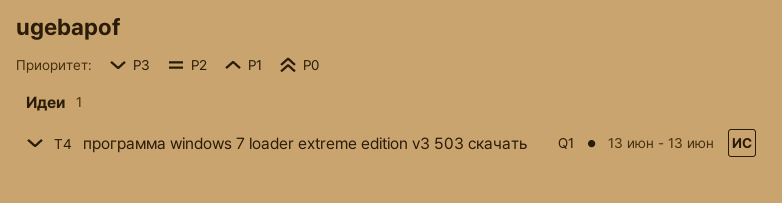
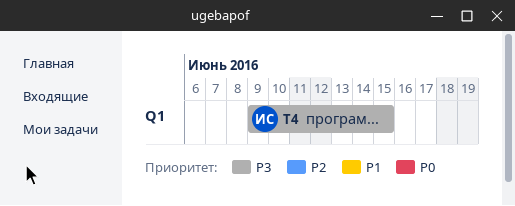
T4, start: Jun 13 -> Jun 9
T4, due: Jun 13 -> Jun 15

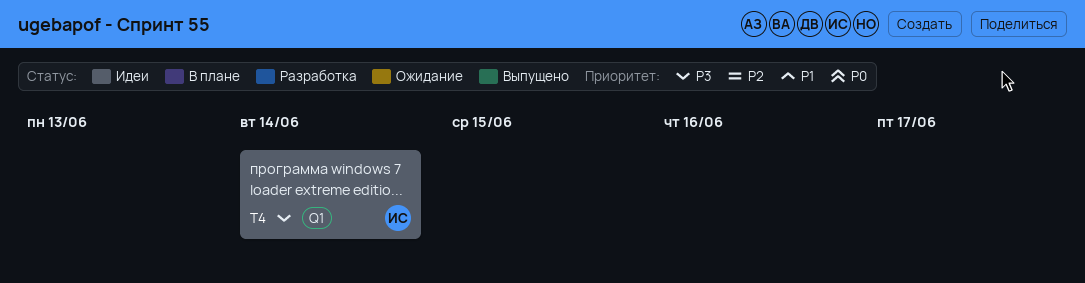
T4, due: Jun 15 -> Jun 14

